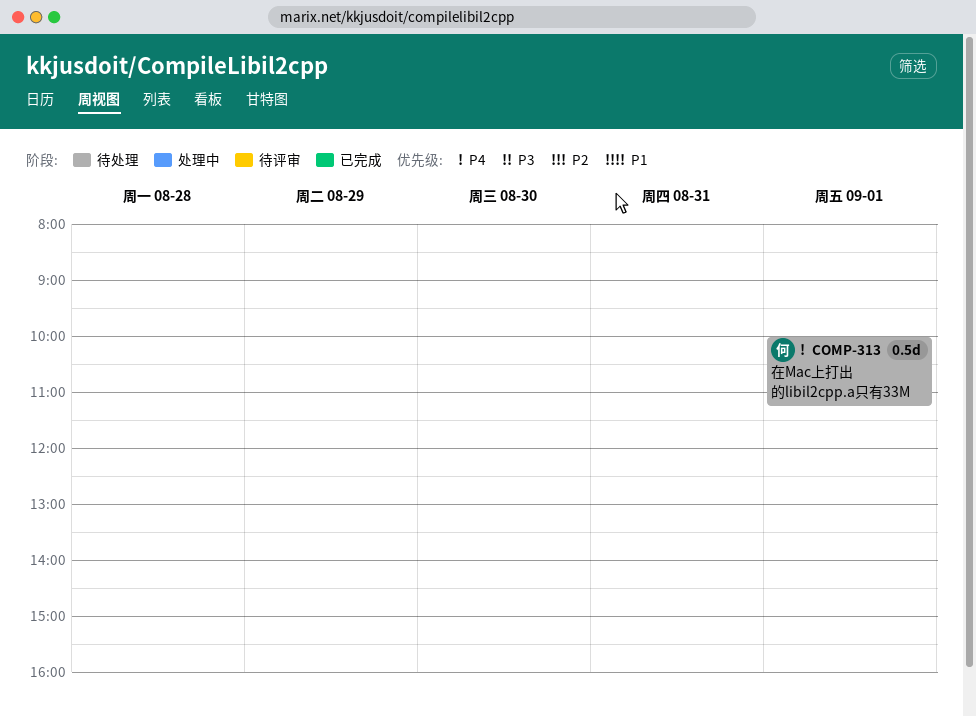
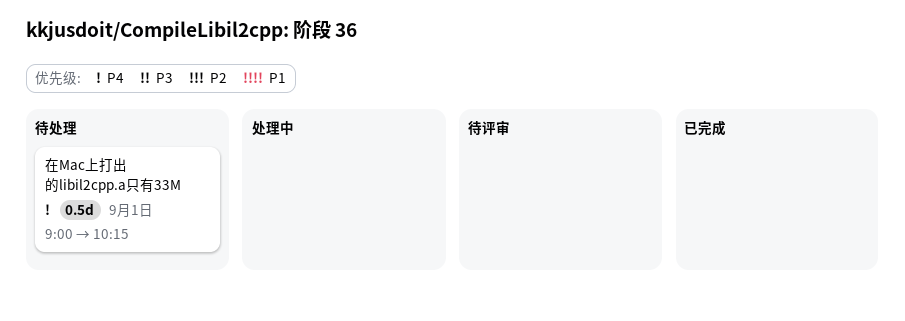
在Mac上打出的libil2cpp.a只有33M, begins: 10:00 -> 09:00
在Mac上打出的libil2cpp.a只有33M, ends: 11:15 -> 10:15

